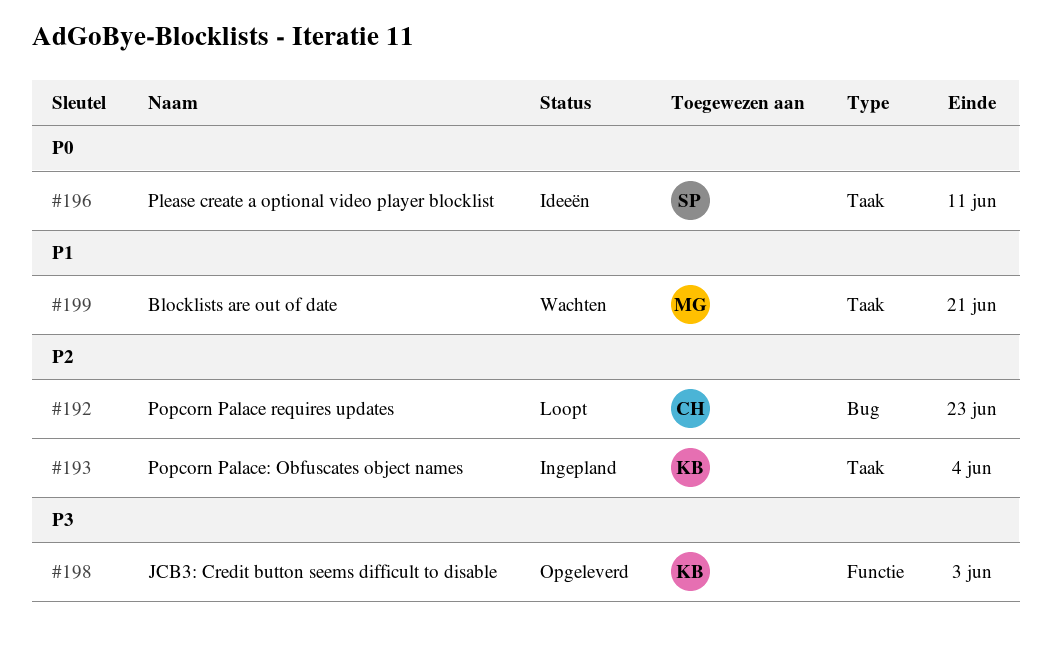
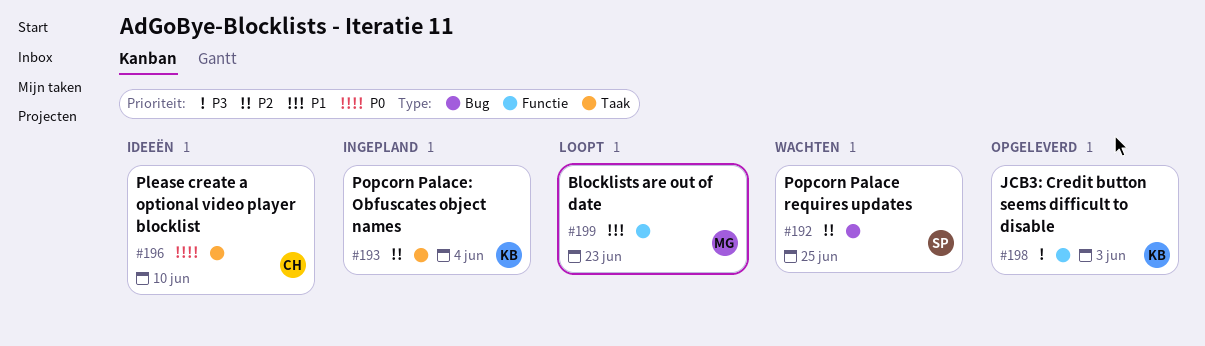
#192, status: Loopt -> Wachten
#192, owner: CH -> SP
#192, due: Jun 23 -> Jun 25
#196, owner: SP -> CH
#196, due: Jun 11 -> Jun 10
#199, status: Wachten -> Loopt
#199, label: Taak -> Functie
#199, due: Jun 21 -> Jun 23

